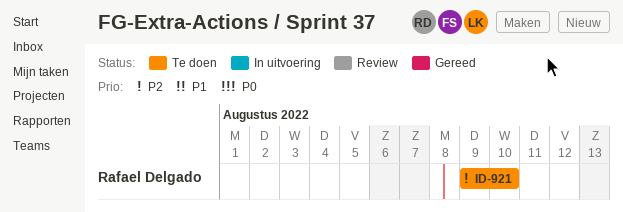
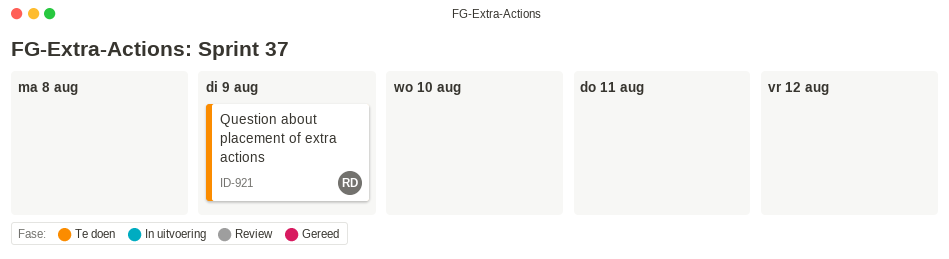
ID-921, due: Aug 10 -> Aug 9

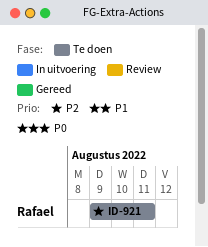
ID-921, due: Aug 9 -> Aug 11

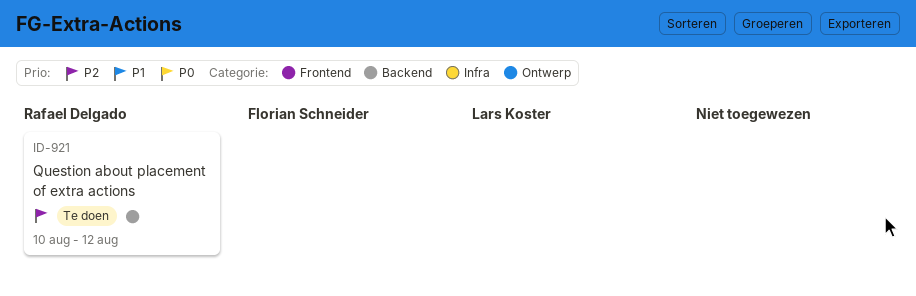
ID-921, start: Aug 9 -> Aug 10
ID-921, due: Aug 11 -> Aug 12

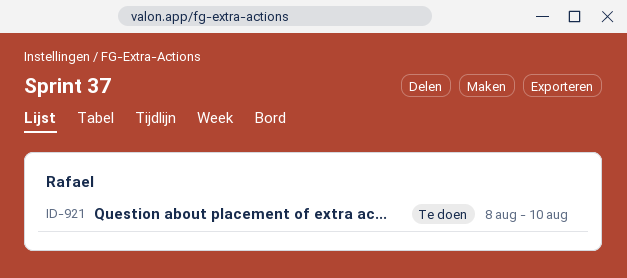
ID-921, start: Aug 10 -> Aug 8
ID-921, due: Aug 12 -> Aug 10

